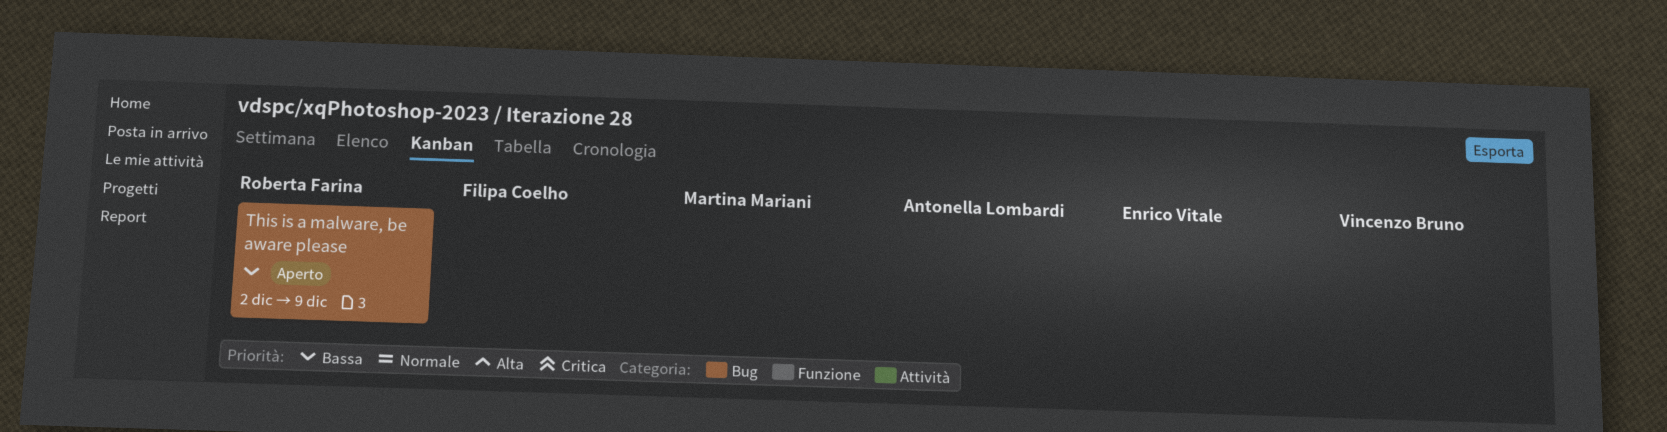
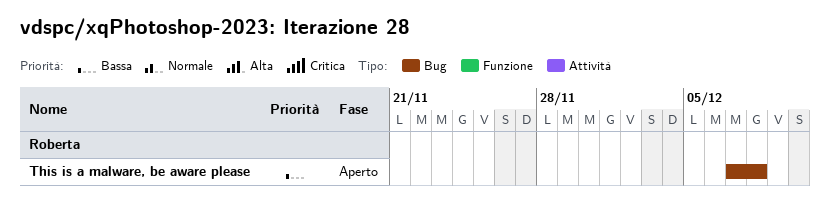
This is a malware, be aware please, start: Dec 2 -> Dec 7
This is a malware, be aware please, due: Dec 9 -> Dec 8

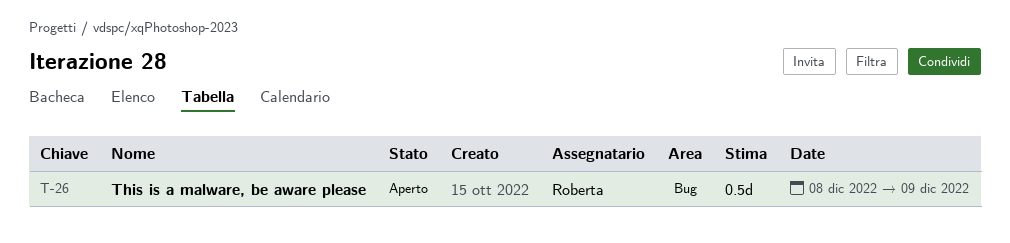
This is a malware, be aware please, start: Dec 7 -> Dec 8
This is a malware, be aware please, due: Dec 8 -> Dec 9

